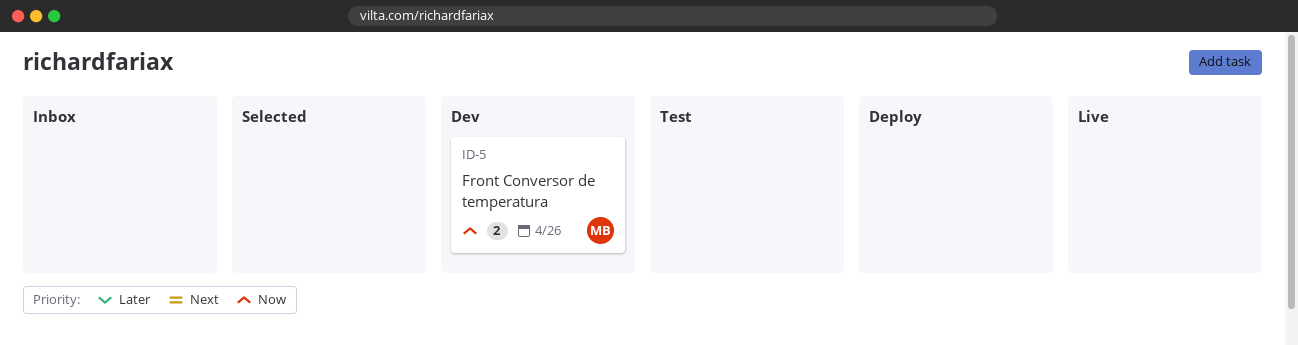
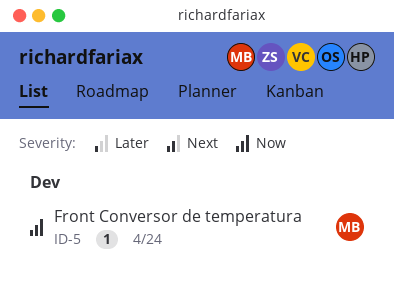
ID-5, estimate: 2 -> 1
ID-5, due: Apr 26 -> Apr 24

